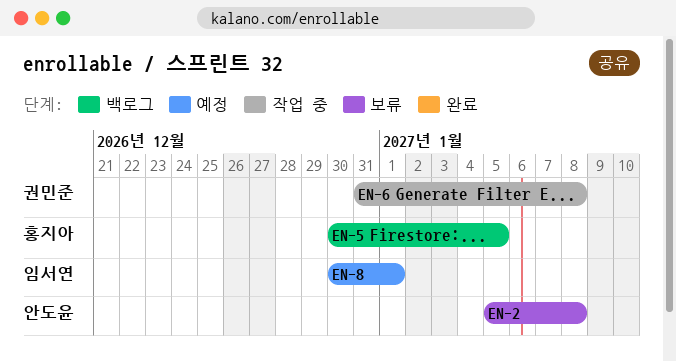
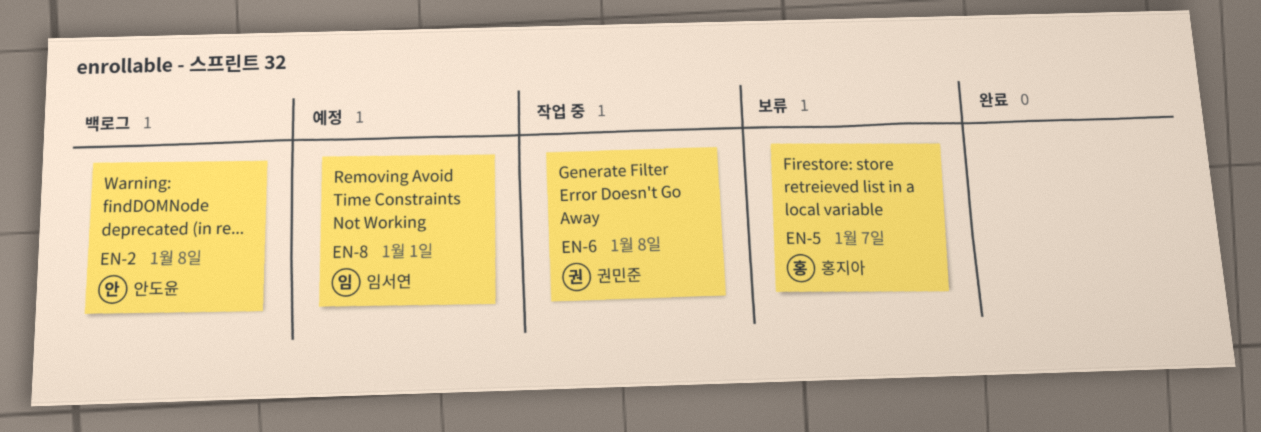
EN-2, status: 보류 -> 백로그
EN-5, status: 백로그 -> 보류
EN-5, due: Jan 5 -> Jan 7

